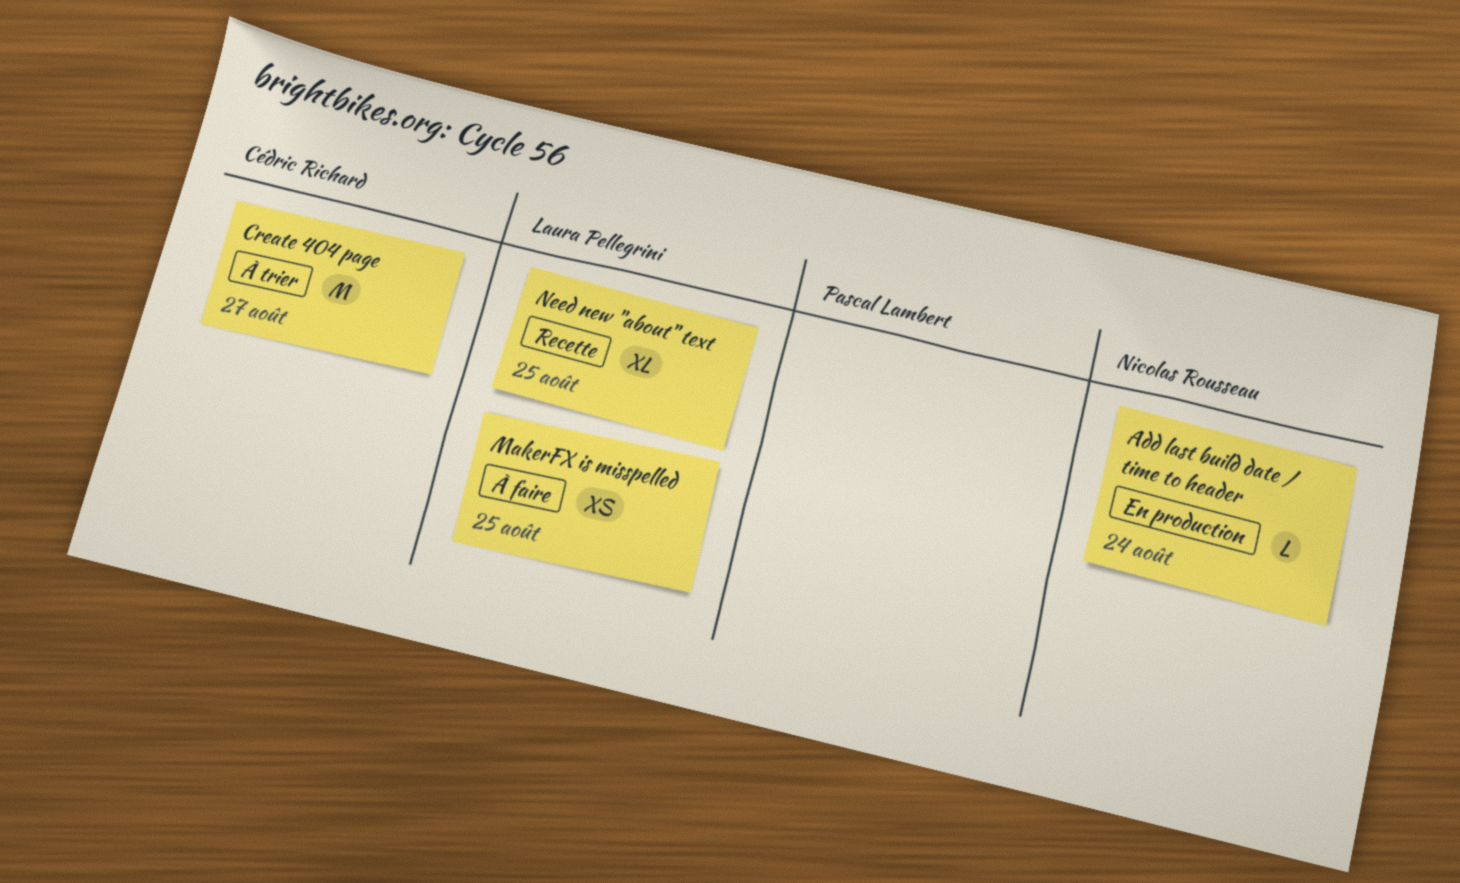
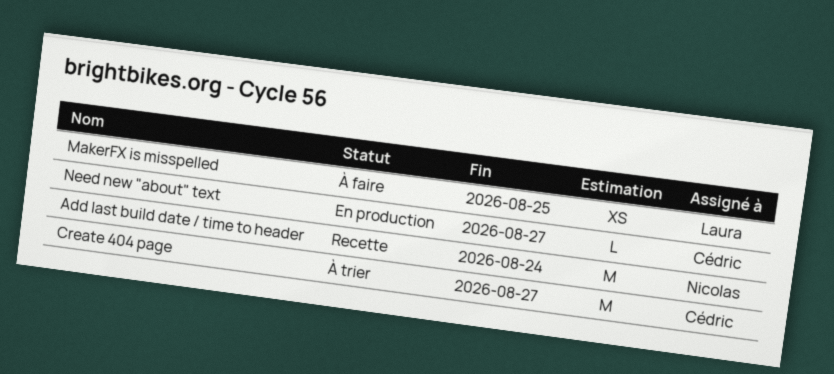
Add last build date / time to header, status: En production -> Recette
Add last build date / time to header, estimate: L -> M
Need new "about" text, status: Recette -> En production
Need new "about" text, owner: Laura Pellegrini -> Cédric Richard
Need new "about" text, estimate: XL -> L
Need new "about" text, due: Aug 25 -> Aug 27

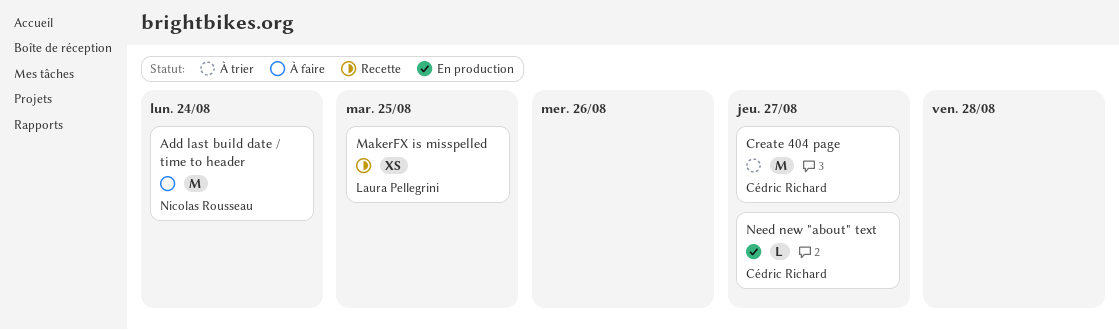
Add last build date / time to header, status: Recette -> À faire
MakerFX is misspelled, status: À faire -> Recette

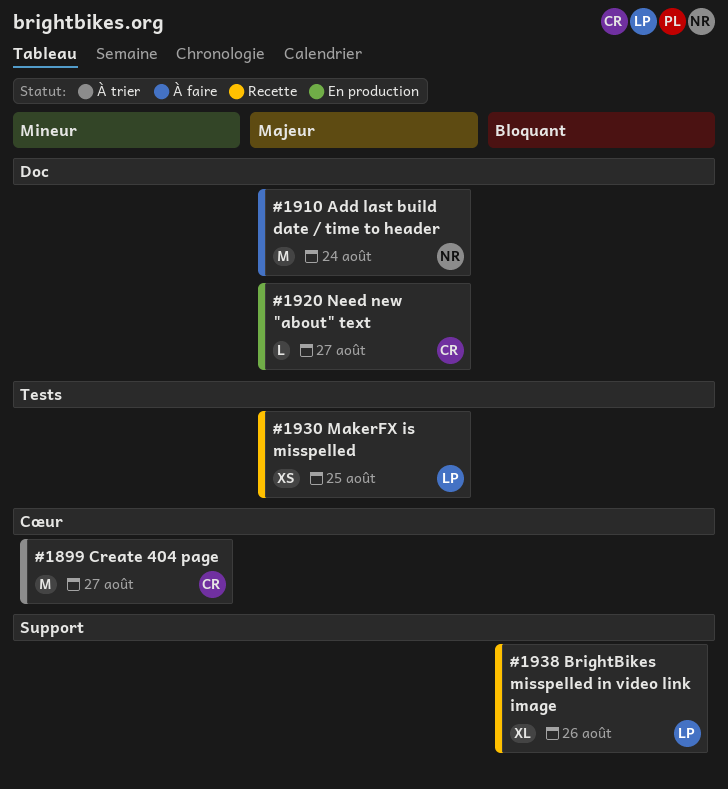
BrightBikes misspelled in video link image: none -> present

